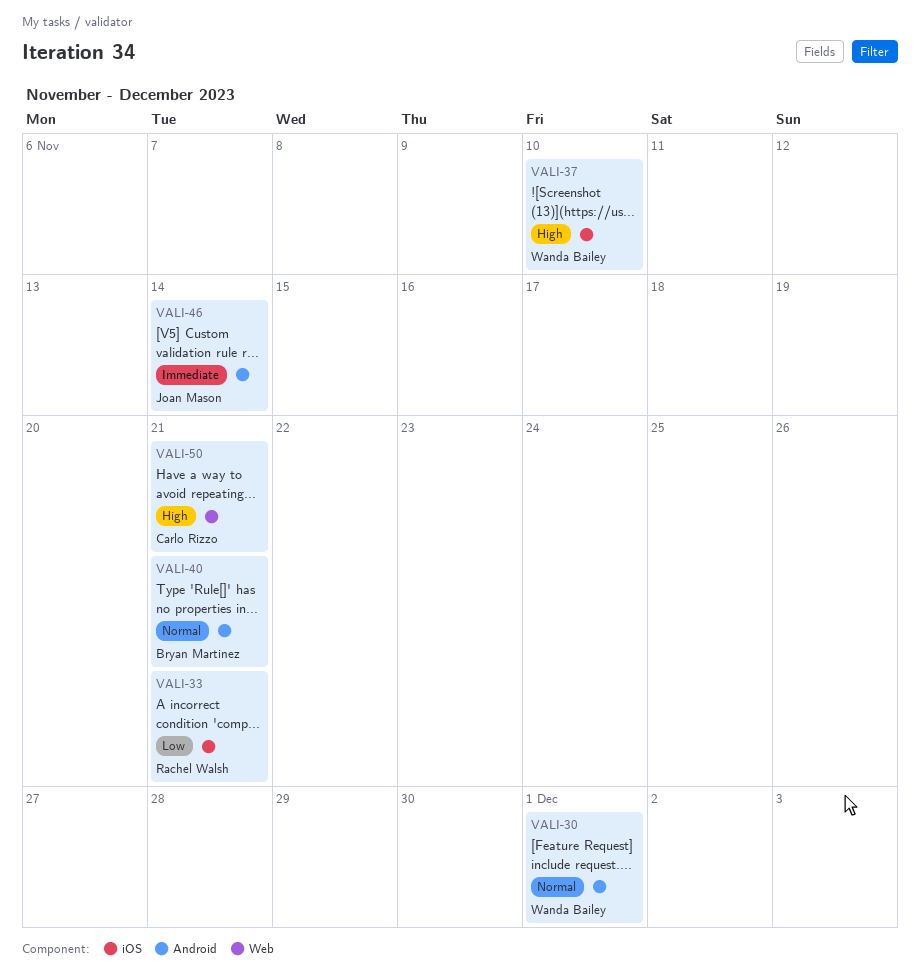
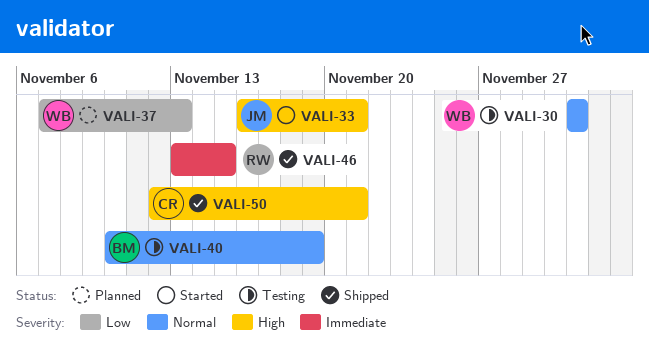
VALI-33, owner: Rachel Walsh -> Joan Mason
VALI-33, priority: Low -> High
VALI-37, priority: High -> Low
VALI-37, due: Nov 10 -> Nov 13
VALI-40, due: Nov 21 -> Nov 19
VALI-46, owner: Joan Mason -> Rachel Walsh
VALI-46, due: Nov 14 -> Nov 15

